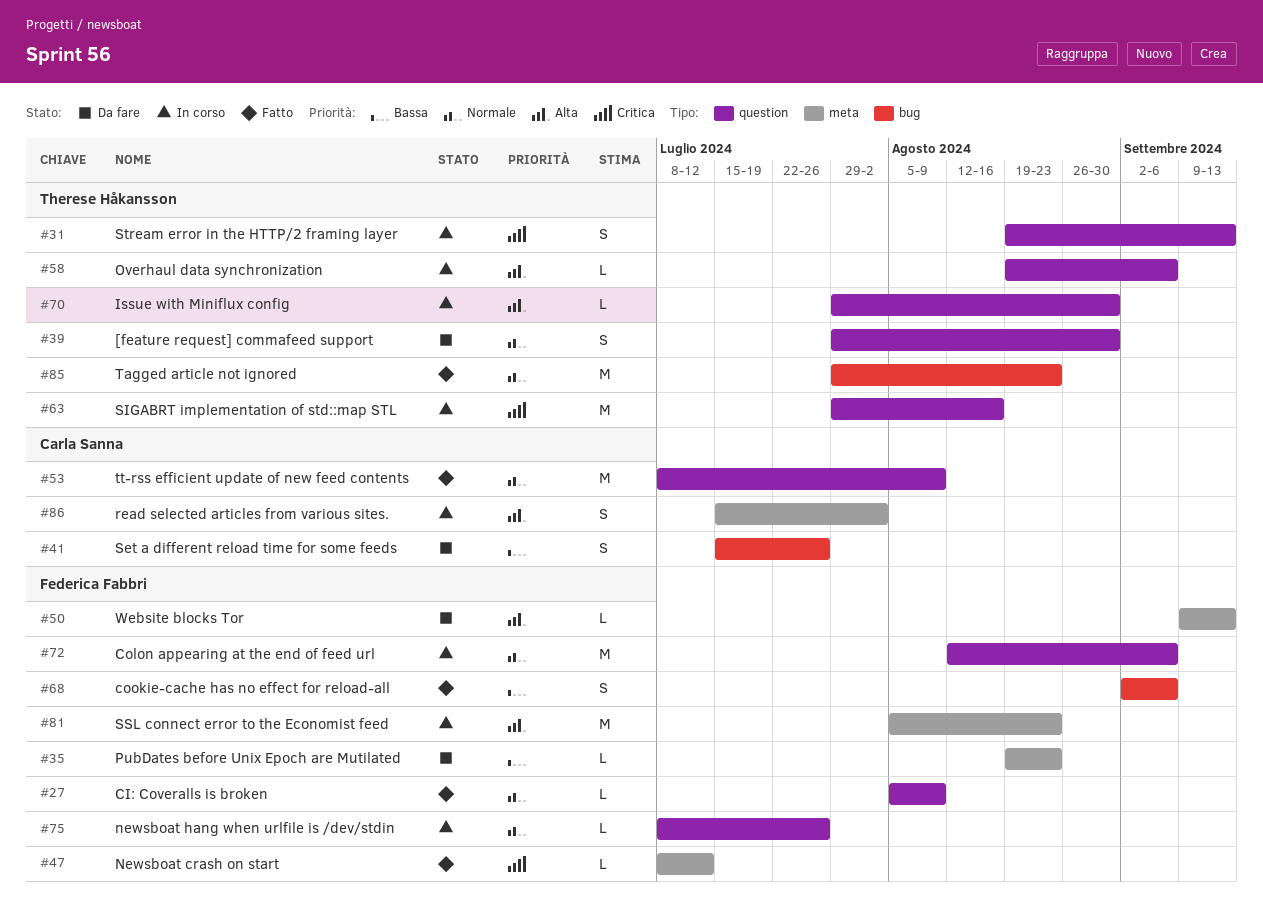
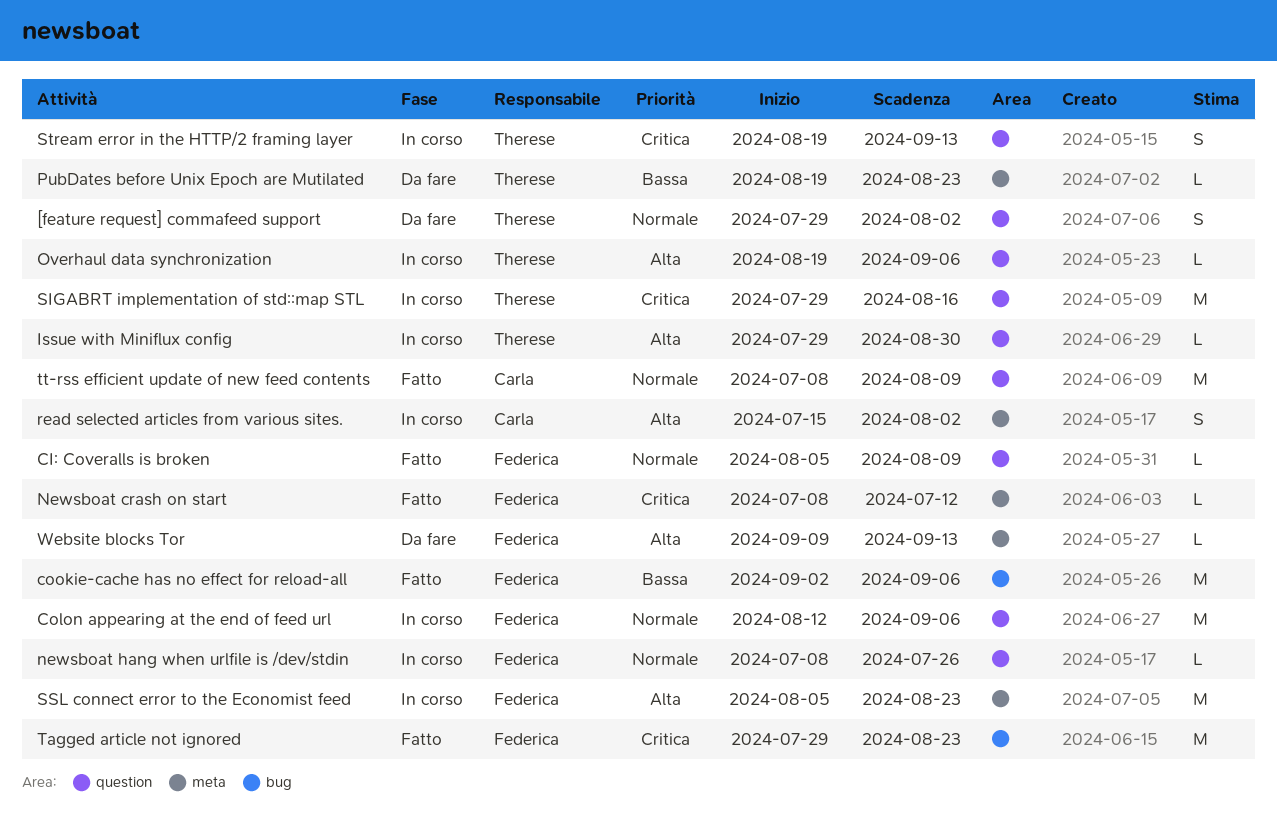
[feature request] commafeed support, due: Aug 30 -> Aug 2
cookie-cache has no effect for reload-all, estimate: S -> M
PubDates before Unix Epoch are Mutilated, owner: Federica Fabbri -> Therese Håkansson
Set a different reload time for some feeds: present -> none
Tagged article not ignored, owner: Therese Håkansson -> Federica Fabbri
Tagged article not ignored, priority: Normale -> Critica

